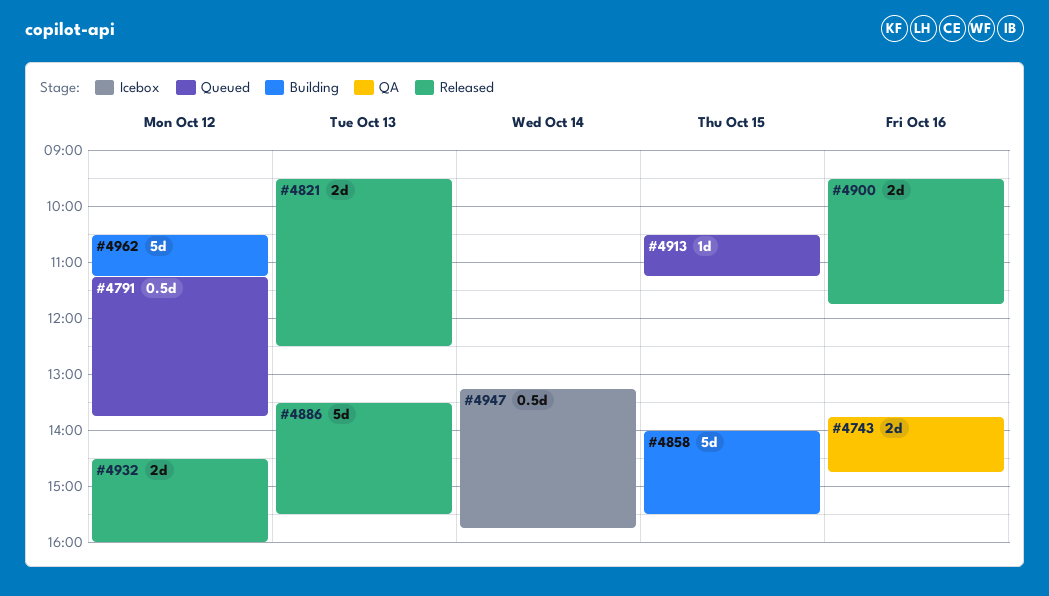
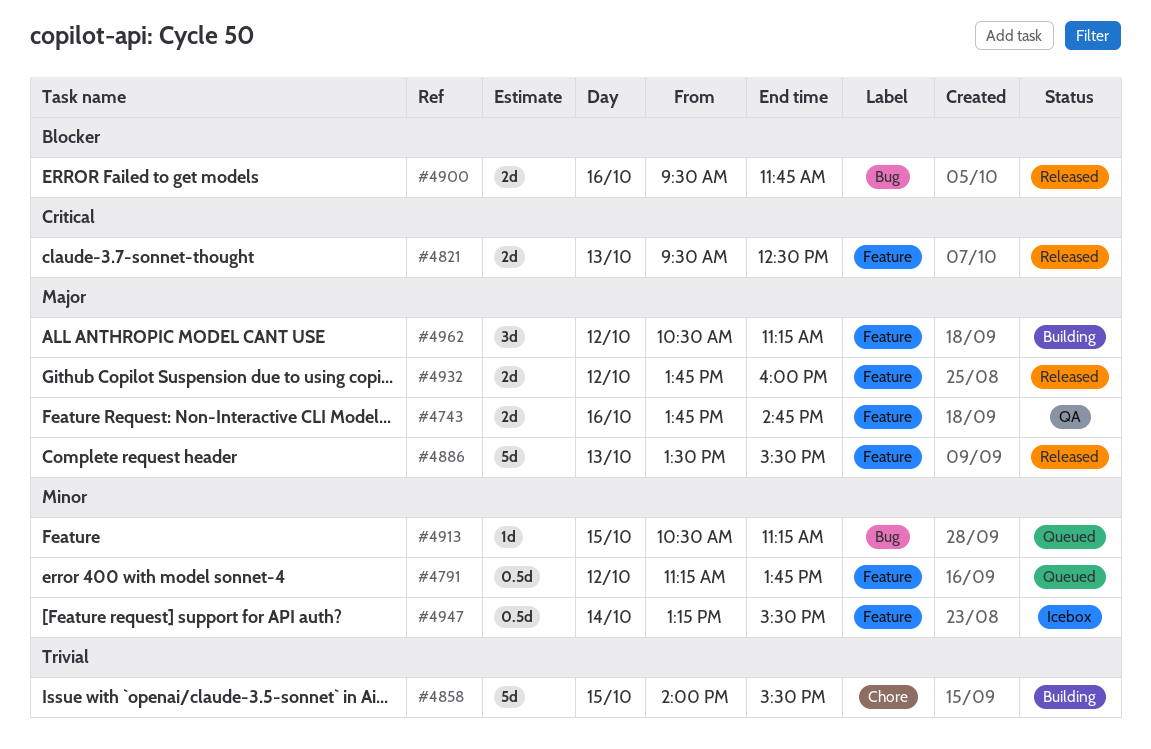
#4932, begins: 14:30 -> 13:45
#4947, ends: 15:45 -> 15:30
#4962, estimate: 5d -> 3d

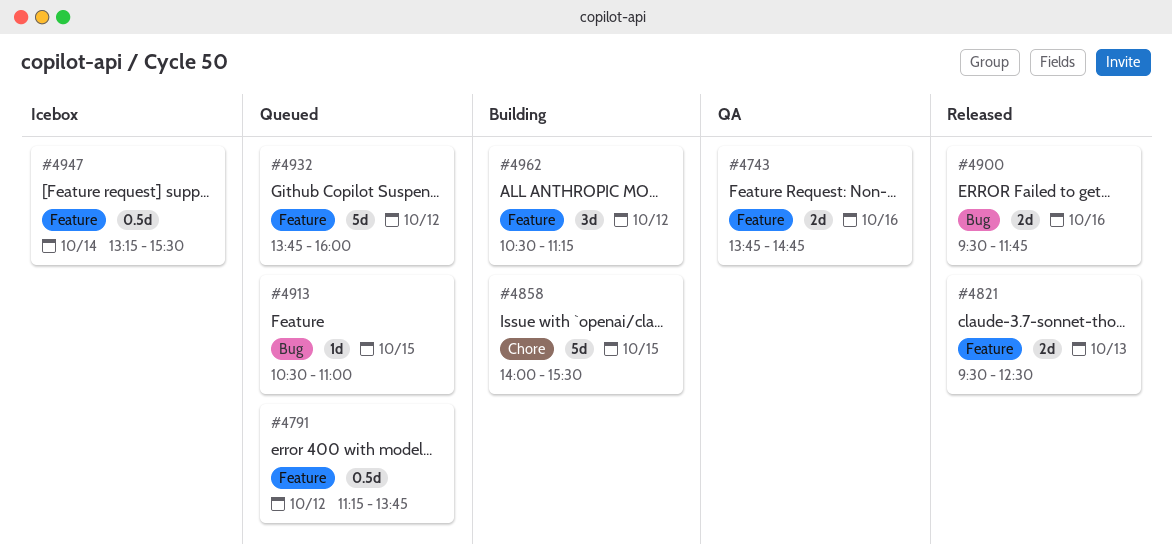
#4886: present -> none
#4913, ends: 11:15 -> 11:00
#4932, status: Released -> Queued
#4932, estimate: 2d -> 5d

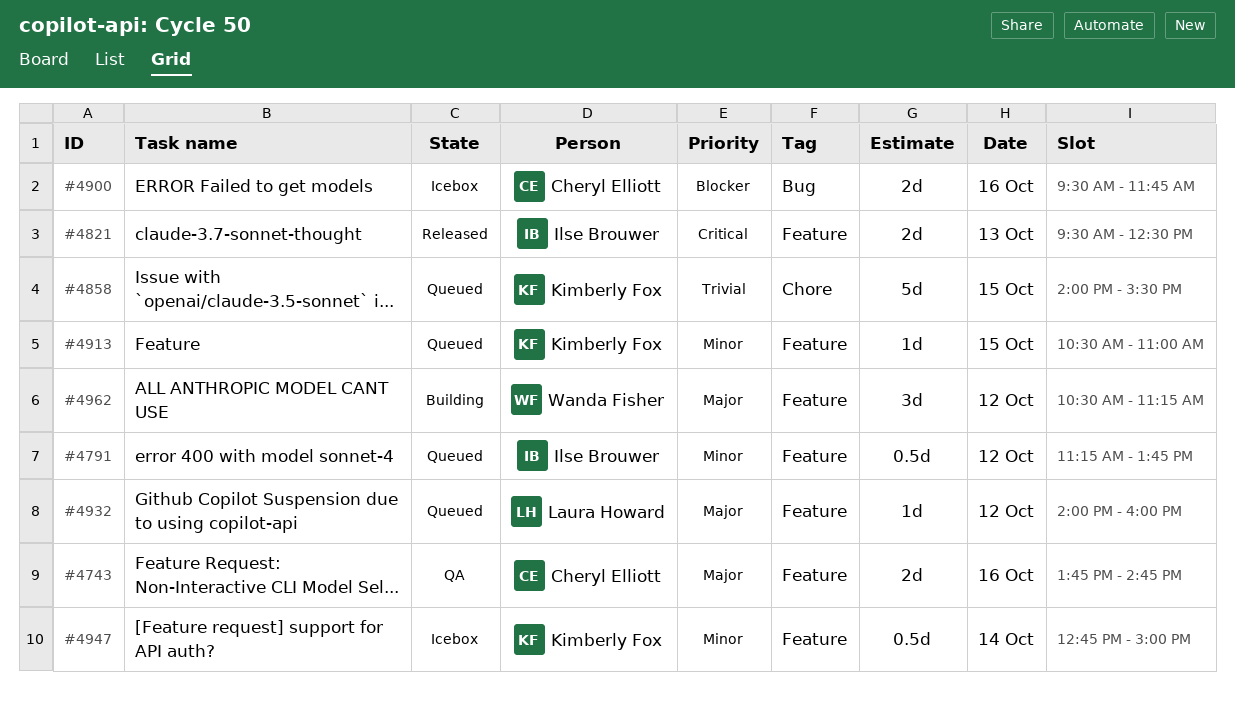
#4858, status: Building -> Queued
#4900, status: Released -> Icebox
#4913, label: Bug -> Feature
#4932, estimate: 5d -> 1d
#4932, begins: 13:45 -> 14:00
#4947, begins: 13:15 -> 12:45
#4947, ends: 15:30 -> 15:00

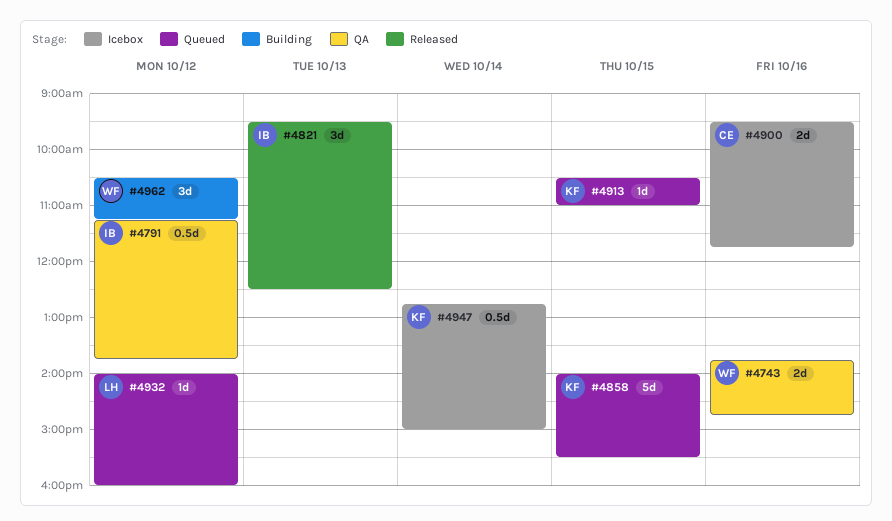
#4743, owner: Cheryl Elliott -> Wanda Fisher
#4791, status: Queued -> QA
#4821, estimate: 2d -> 3d

